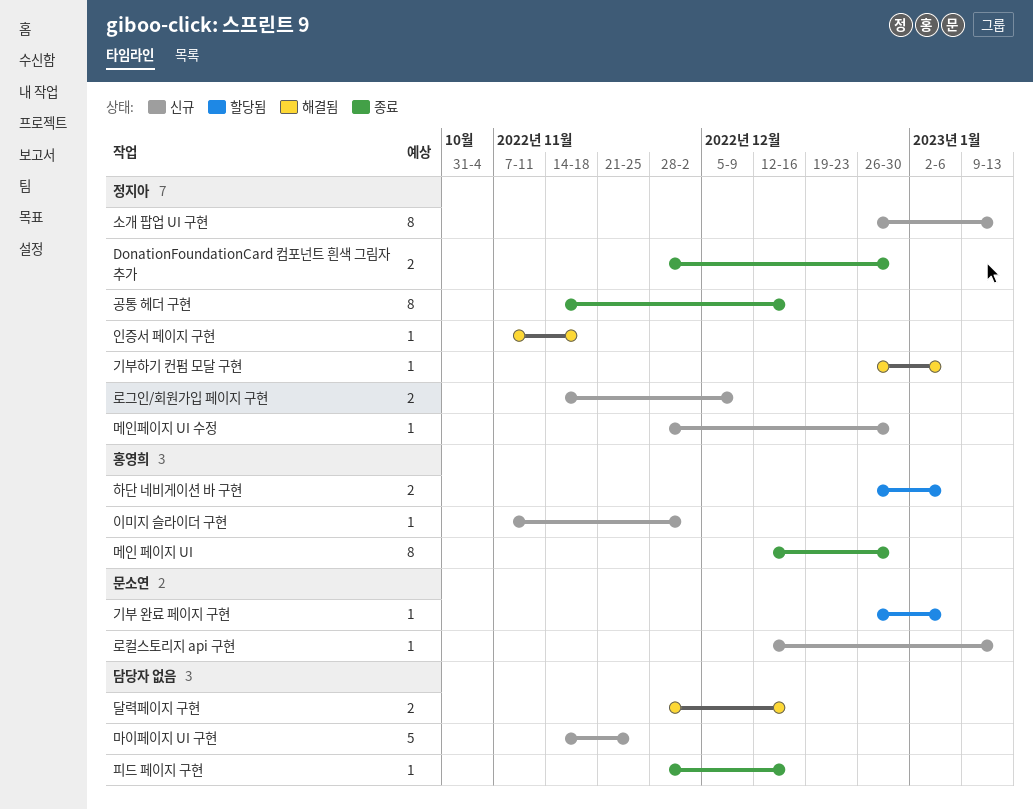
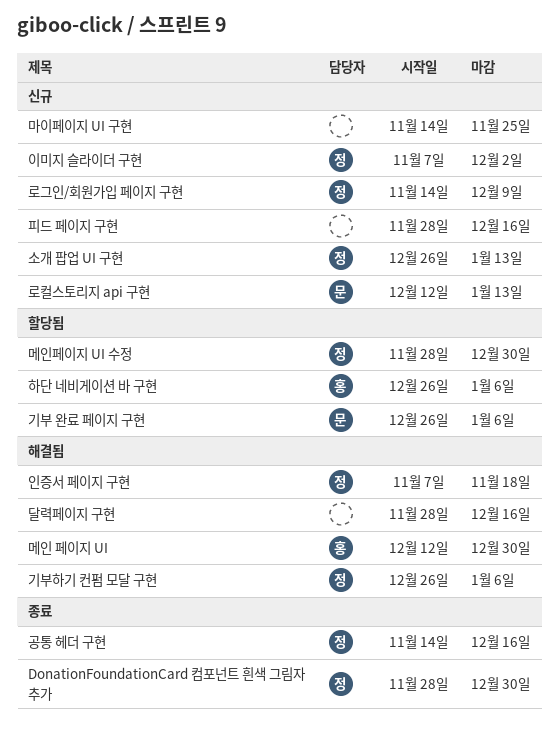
메인 페이지 UI, status: 종료 -> 해결됨
메인페이지 UI 수정, status: 신규 -> 할당됨
이미지 슬라이더 구현, owner: 홍영희 -> 정지아
피드 페이지 구현, status: 종료 -> 신규

